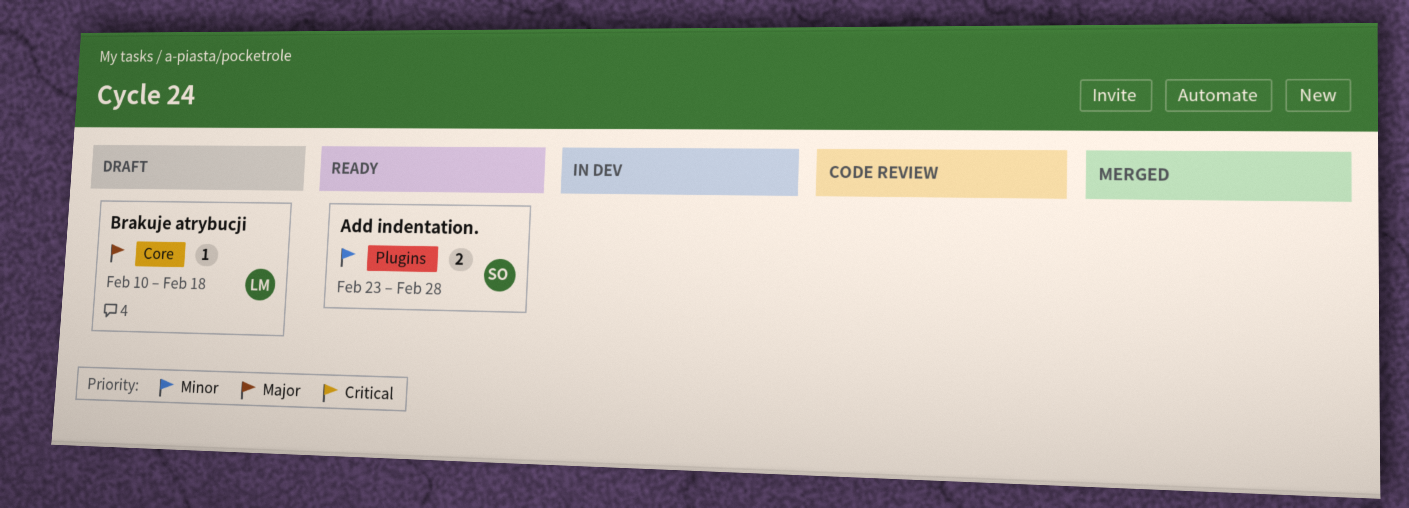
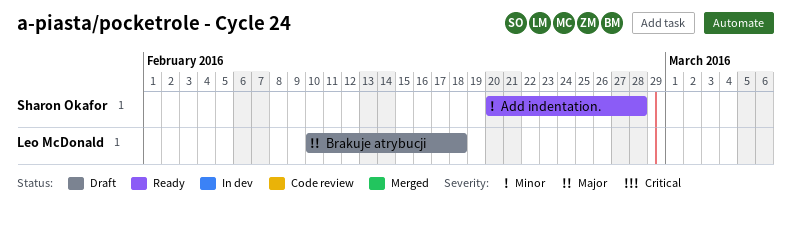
Add indentation., start: Feb 23 -> Feb 20

